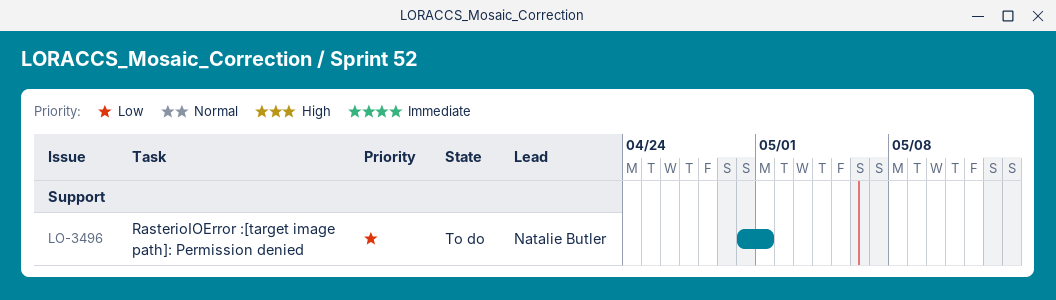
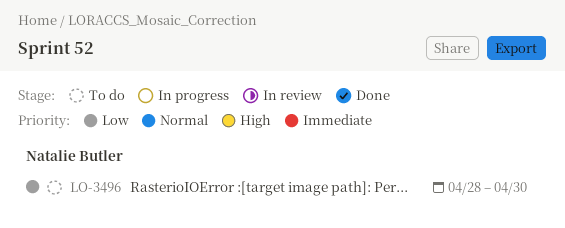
LO-3496, start: Apr 30 -> Apr 28
LO-3496, due: May 1 -> Apr 30

